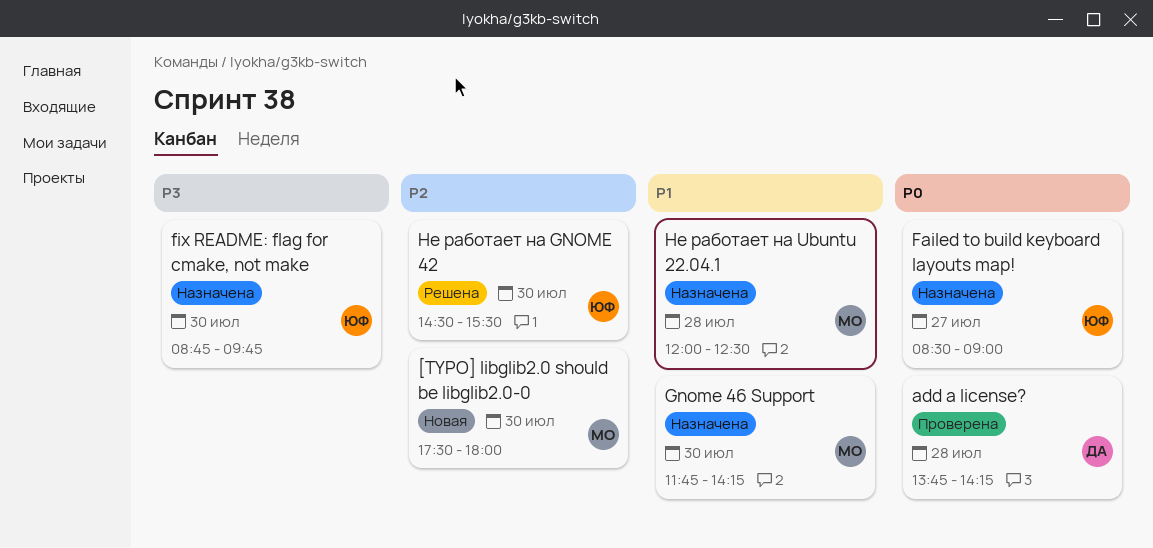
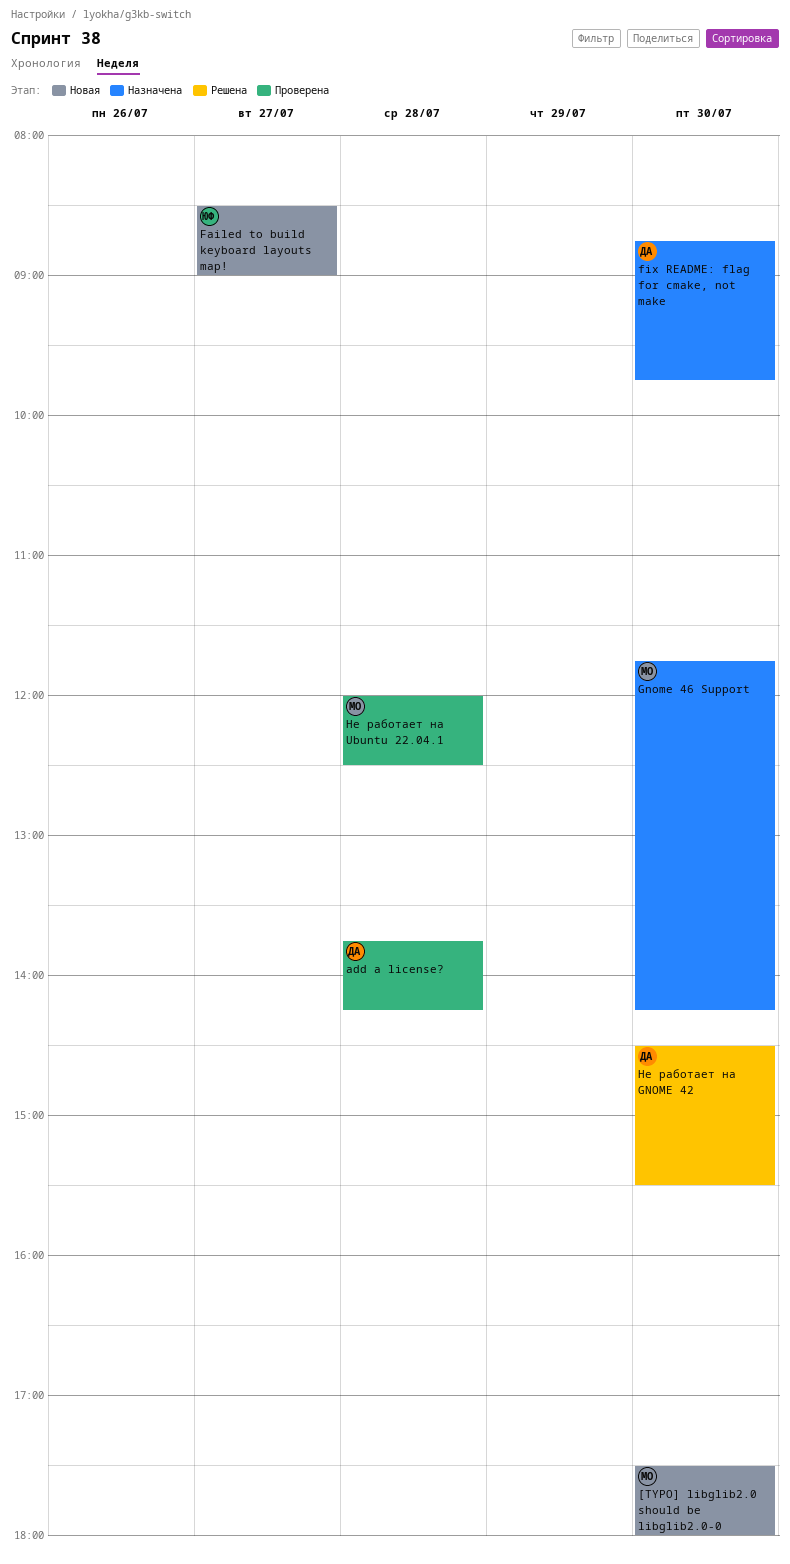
Failed to build keyboard layouts map!, status: Назначена -> Новая
fix README: flag for cmake, not make, owner: ЮФ -> ДА
Не работает на GNOME 42, owner: ЮФ -> ДА
Не работает на Ubuntu 22.04.1, status: Назначена -> Проверена

